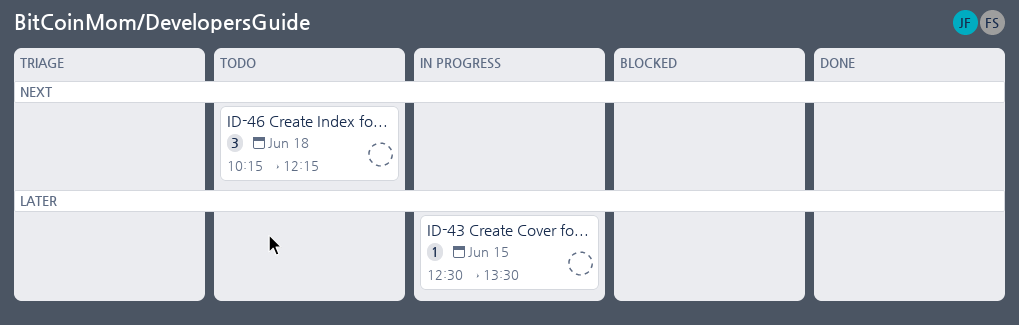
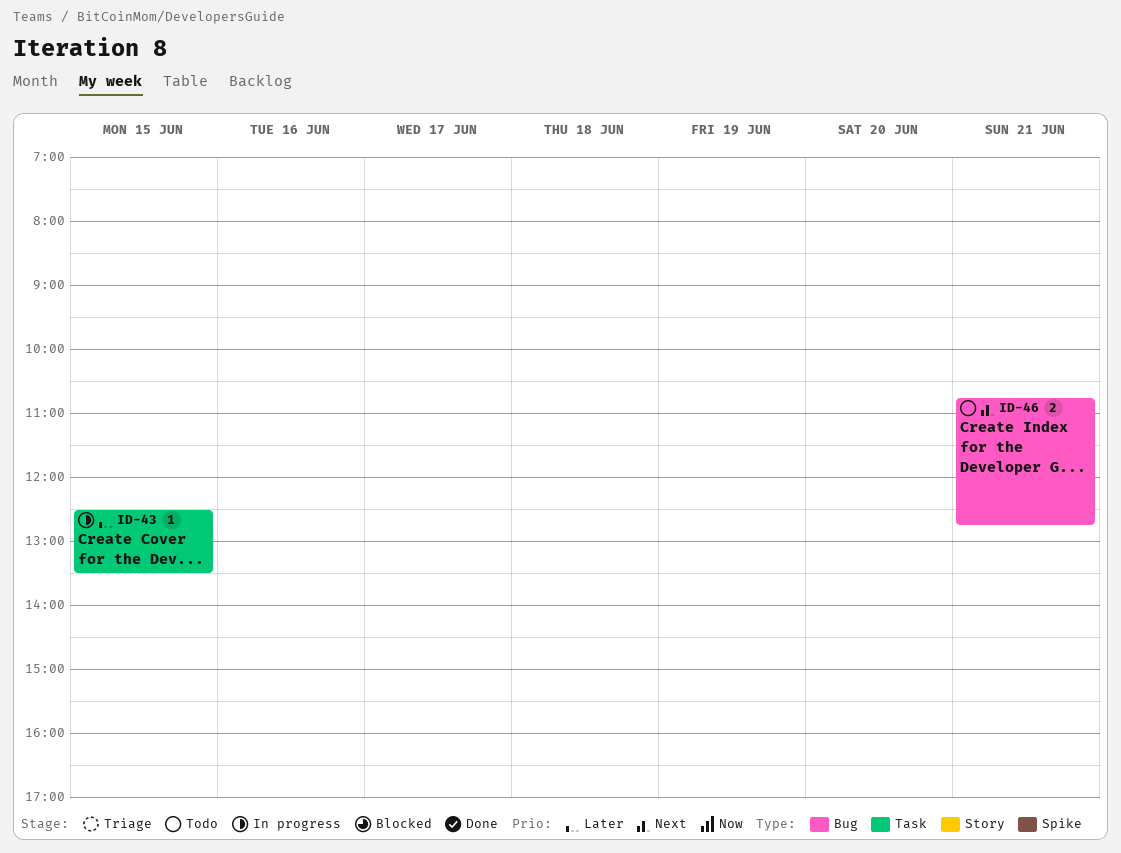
ID-46, estimate: 3 -> 2
ID-46, day: Jun 18 -> Jun 21
ID-46, begins: 10:15 -> 10:45
ID-46, ends: 12:15 -> 12:45

